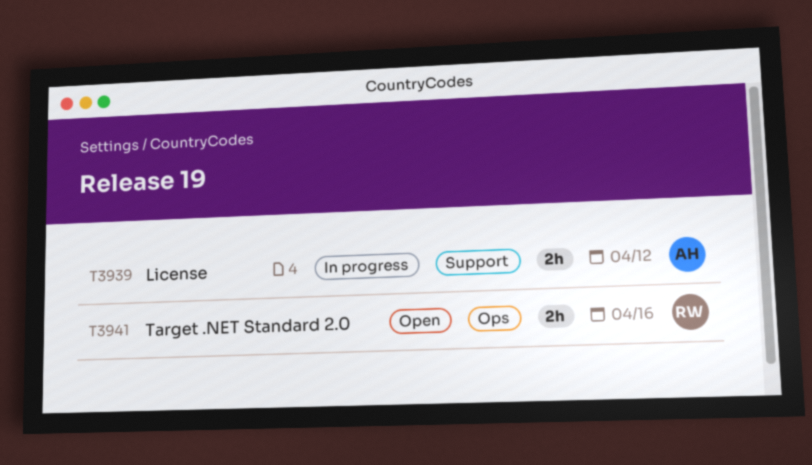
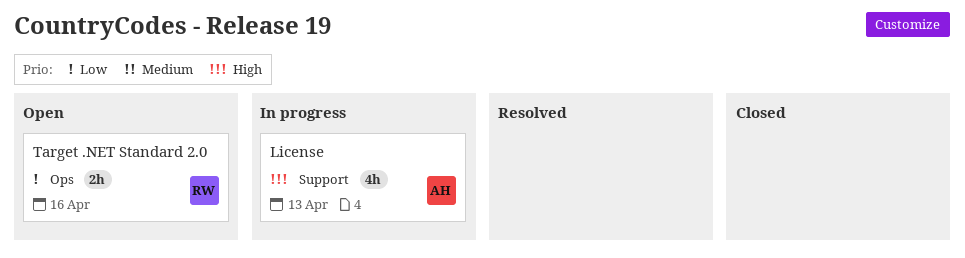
License, estimate: 2h -> 4h
License, due: Apr 12 -> Apr 13

